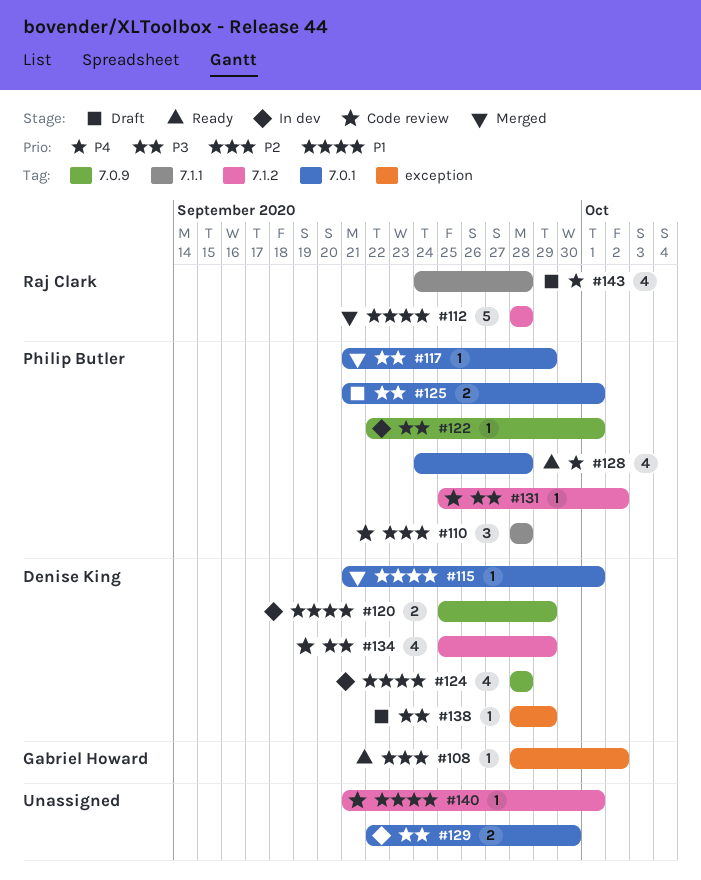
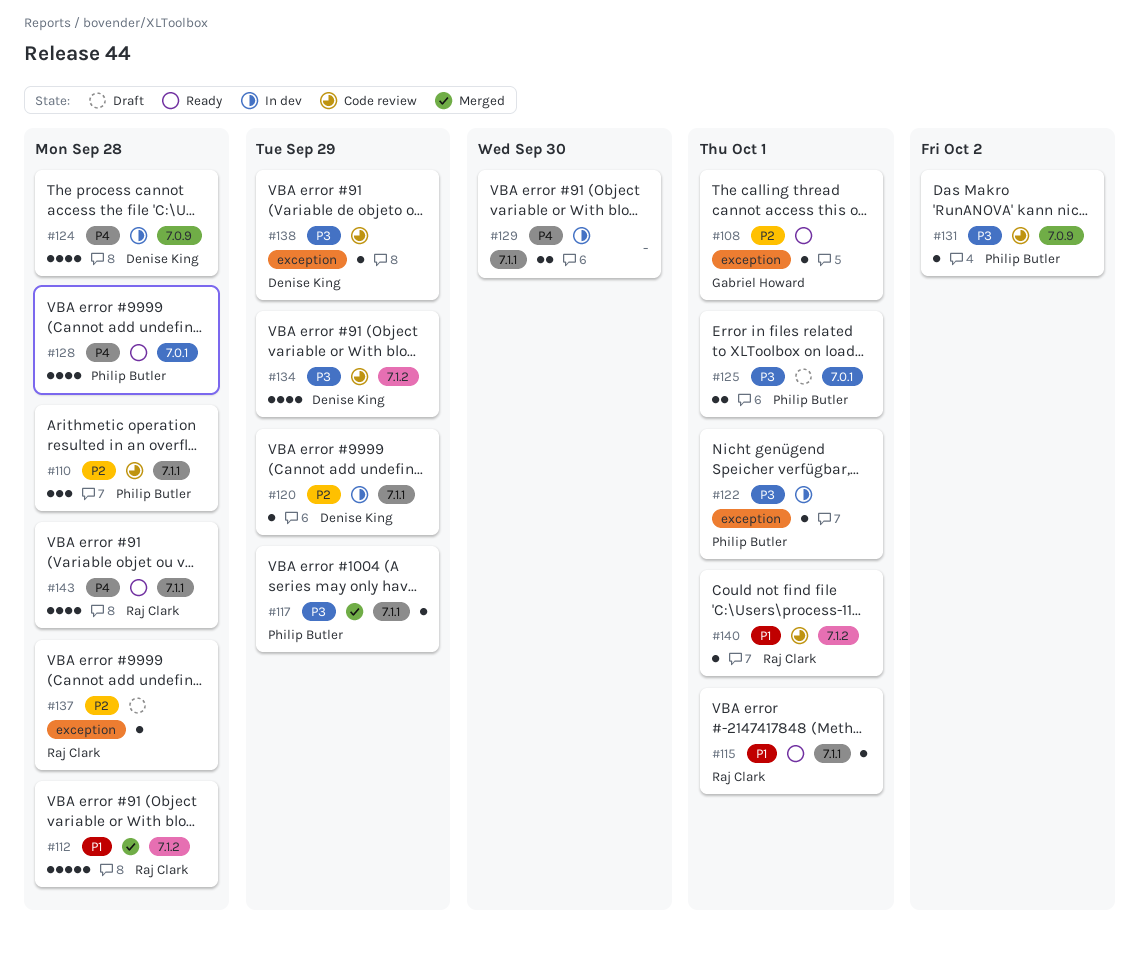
#108, due: Oct 2 -> Oct 1
#115, status: Merged -> Ready
#115, owner: Denise King -> Raj Clark
#115, label: 7.0.1 -> 7.1.1
#117, label: 7.0.1 -> 7.1.1
#120, priority: P1 -> P2
#120, label: 7.0.9 -> 7.1.1
#120, estimate: 2 -> 1
#122, label: 7.0.9 -> exception
#124, priority: P1 -> P4
#129, priority: P3 -> P4
#129, label: 7.0.1 -> 7.1.1
#131, label: 7.1.2 -> 7.0.9
#137: none -> present
#138, status: Draft -> Code review
#140, owner: none -> Raj Clark
#143, status: Draft -> Ready

